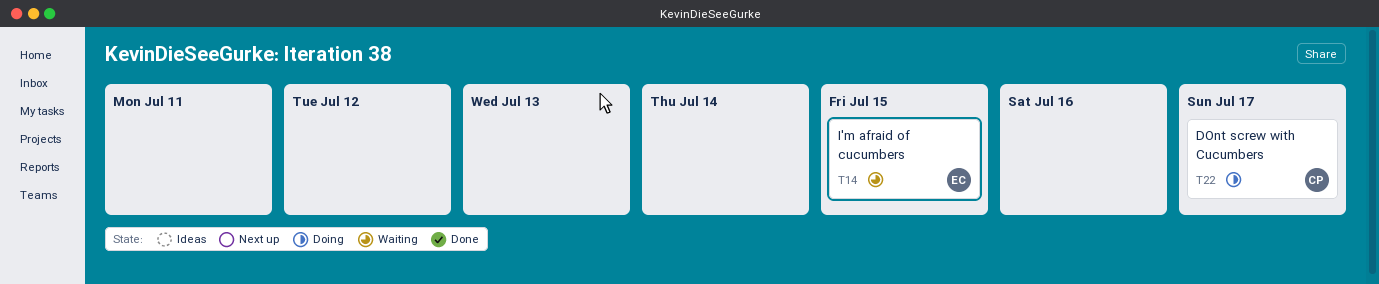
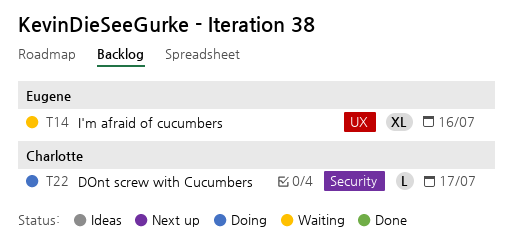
T14, due: Jul 15 -> Jul 16

